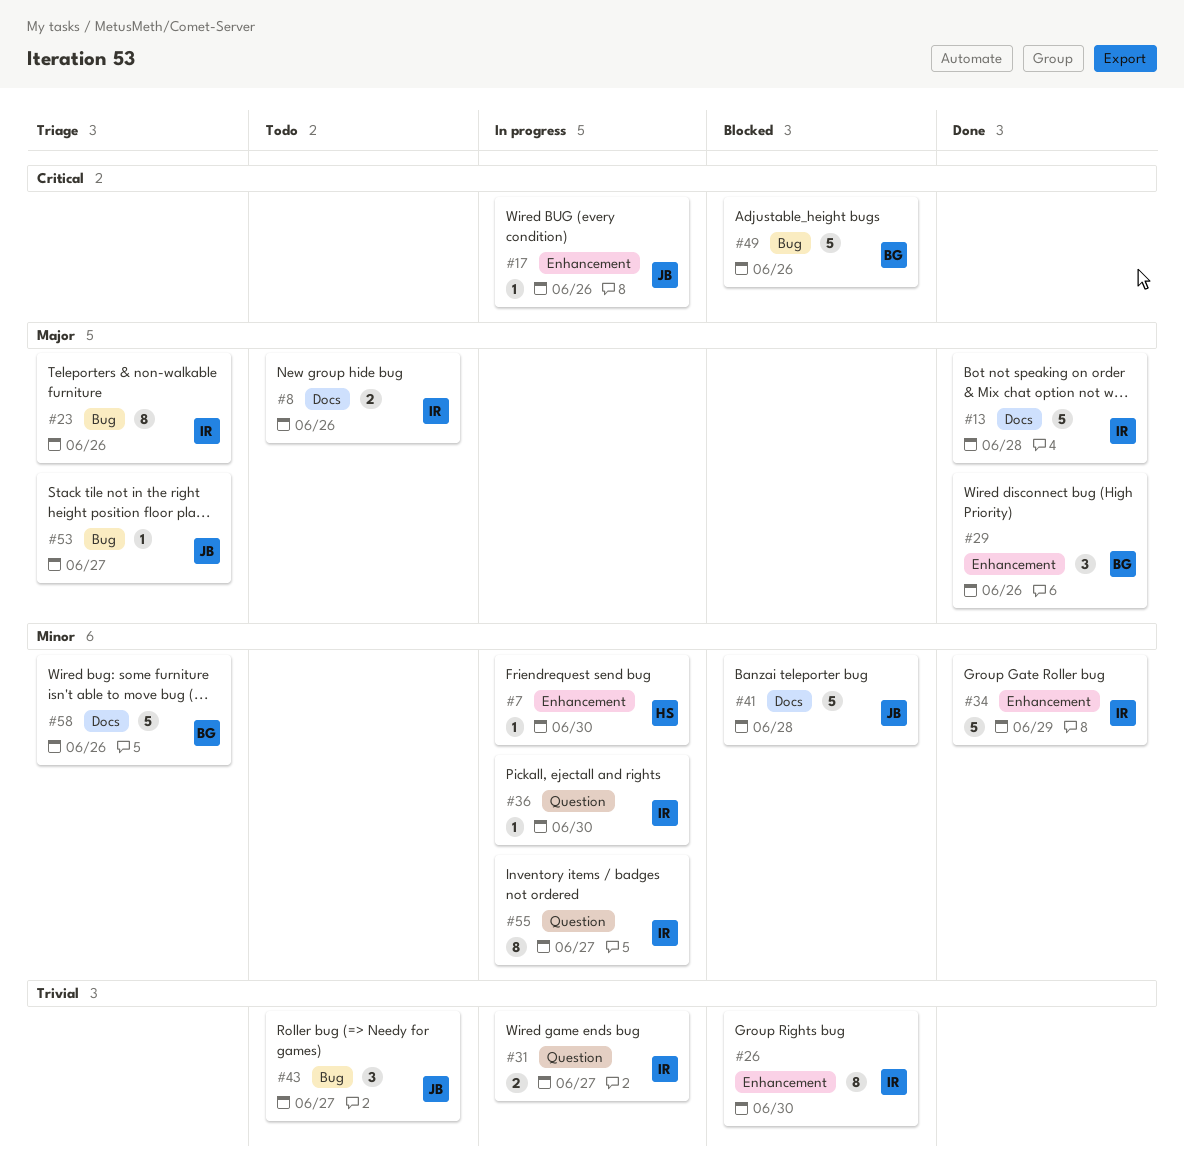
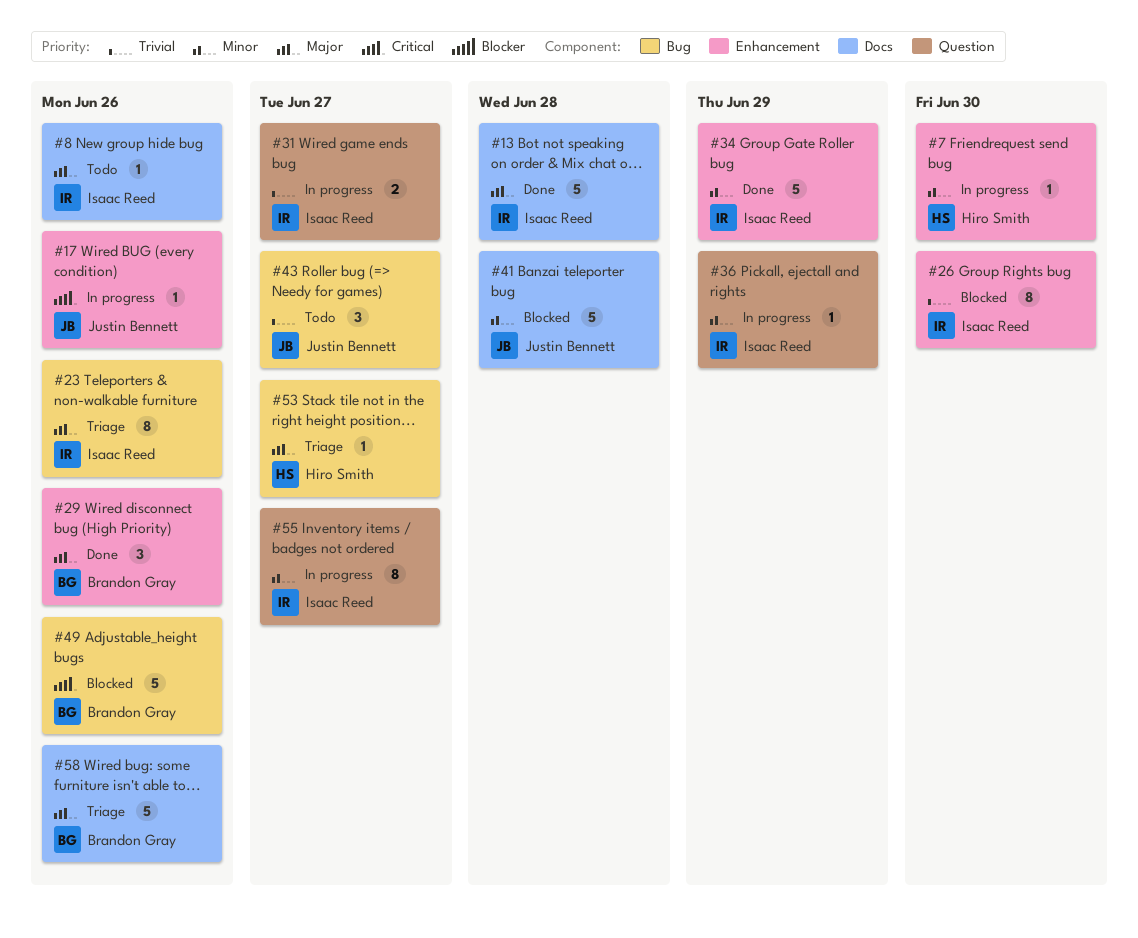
#8, estimate: 2 -> 1
#36, due: Jun 30 -> Jun 29
#53, owner: Justin Bennett -> Hiro Smith
#58, priority: Minor -> Major

